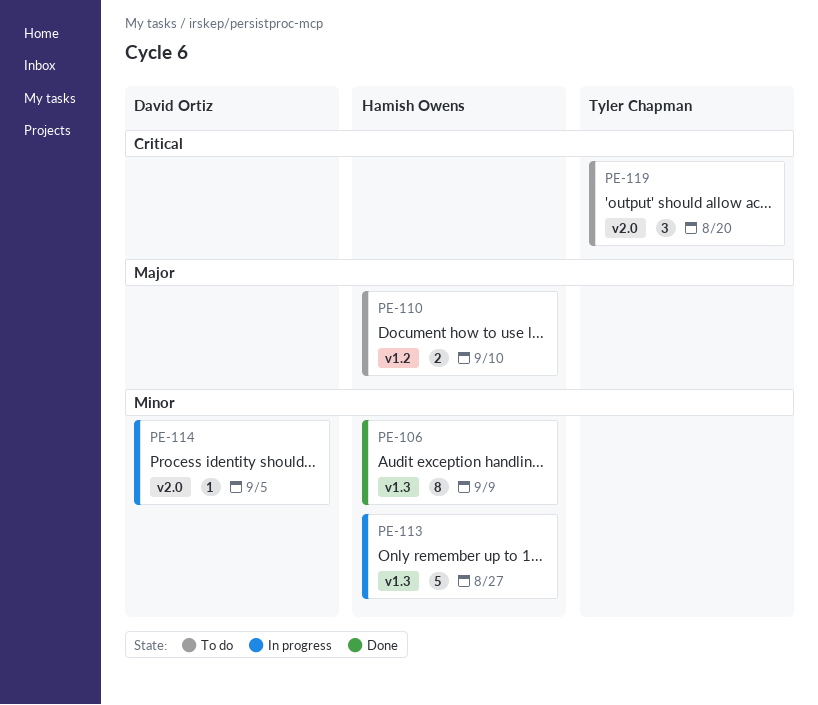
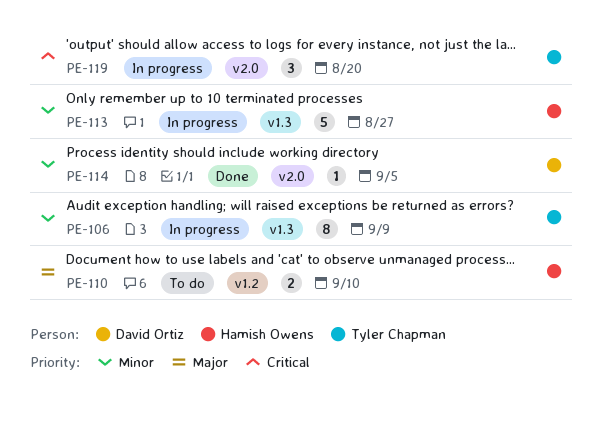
PE-106, status: Done -> In progress
PE-106, owner: Hamish Owens -> Tyler Chapman
PE-114, status: In progress -> Done
PE-119, status: To do -> In progress

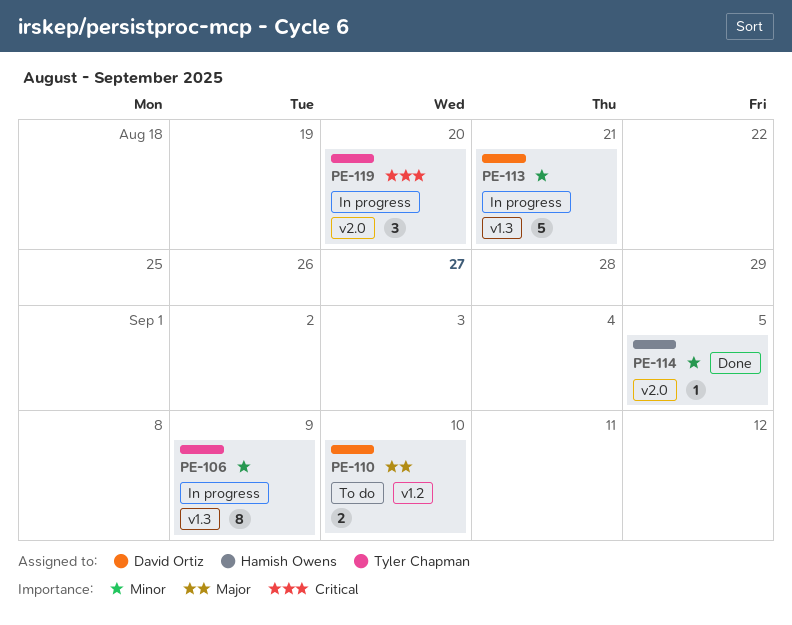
PE-110, owner: Hamish Owens -> David Ortiz
PE-113, owner: Hamish Owens -> David Ortiz
PE-113, due: Aug 27 -> Aug 21
PE-114, owner: David Ortiz -> Hamish Owens

